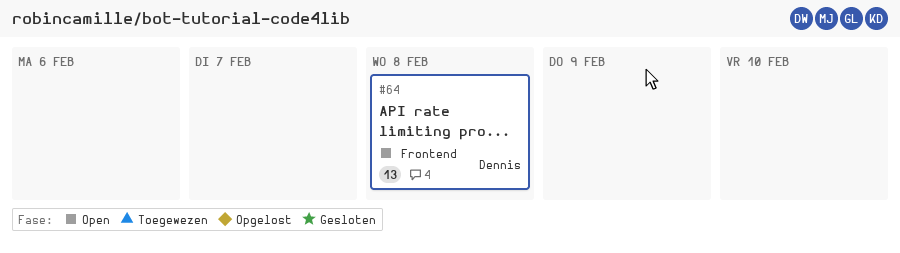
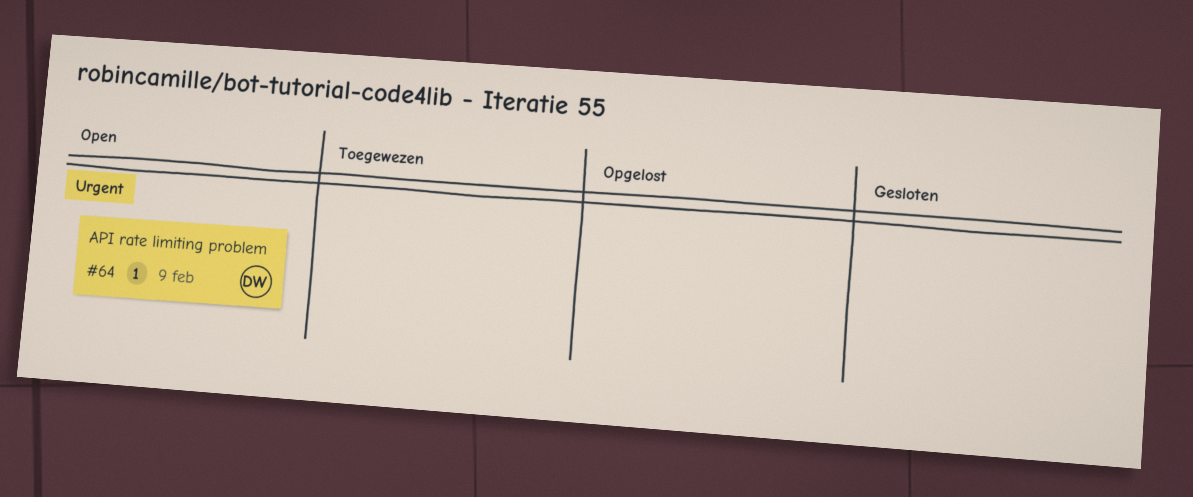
#64, estimate: 13 -> 1
#64, due: Feb 8 -> Feb 9

